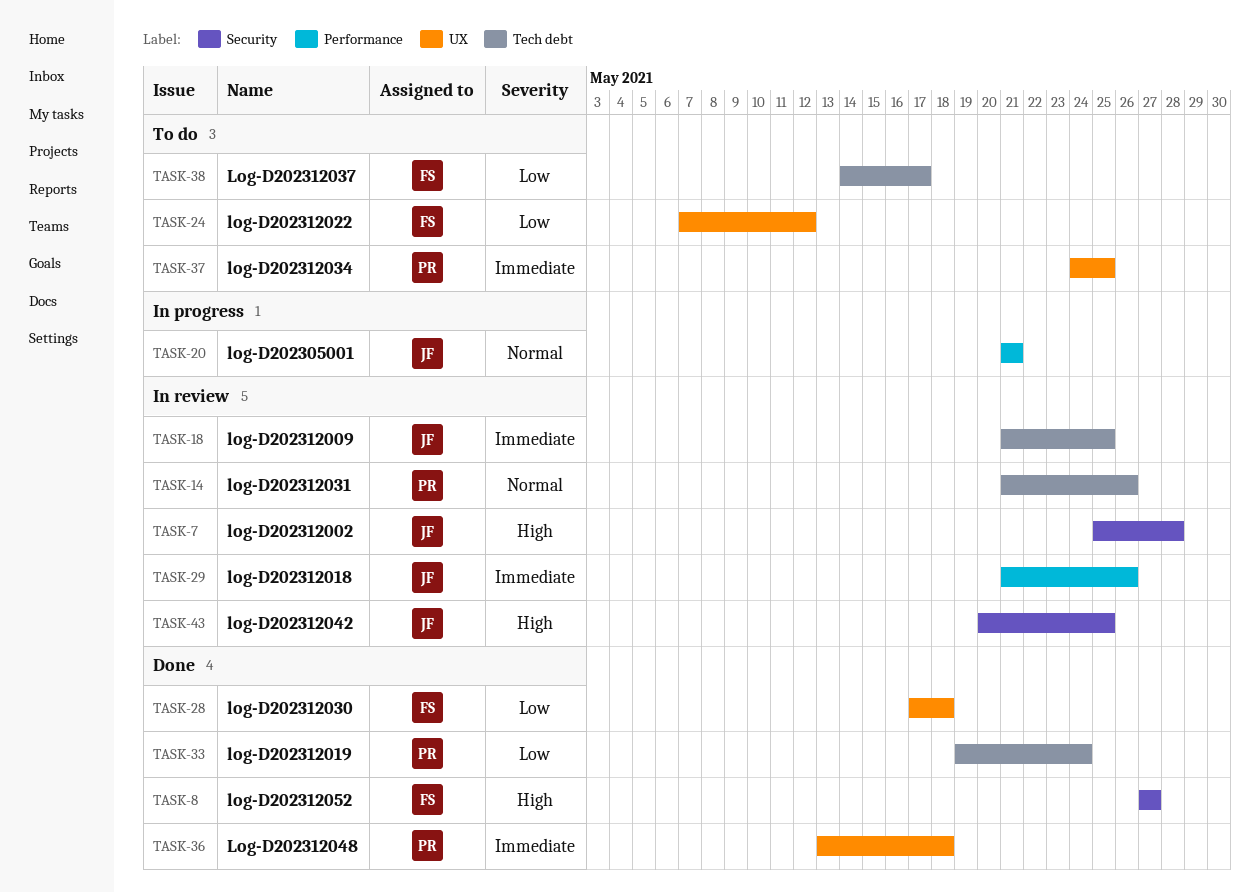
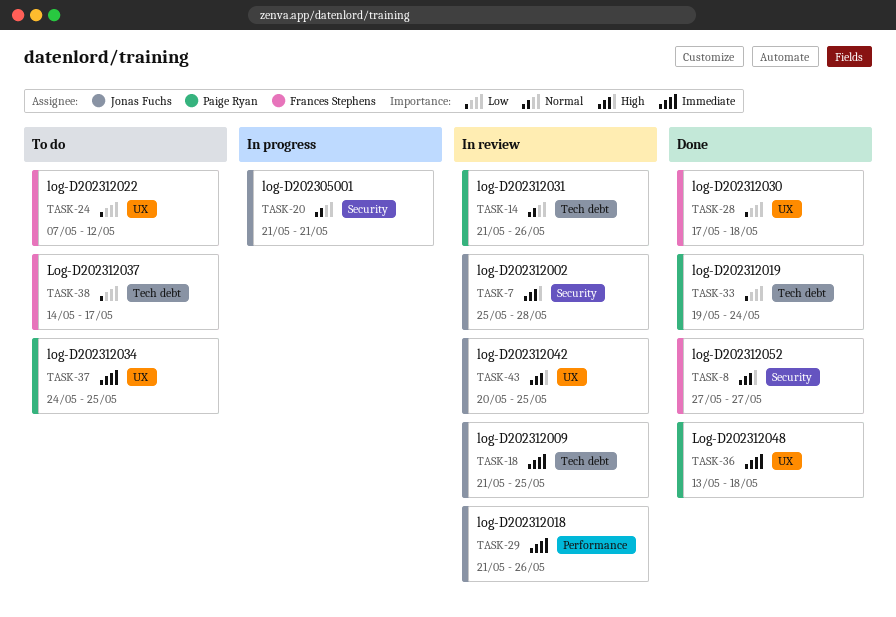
TASK-20, label: Performance -> Security
TASK-43, label: Security -> UX

